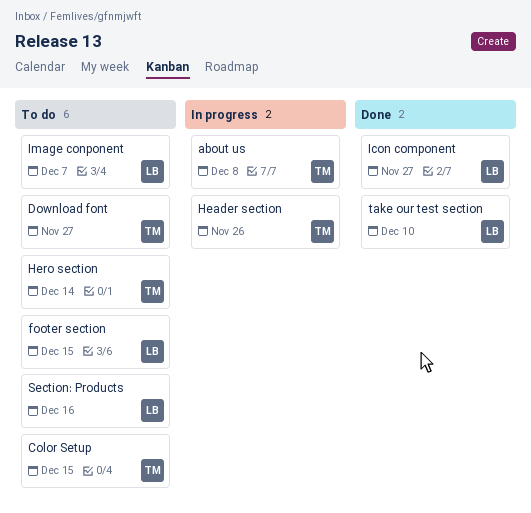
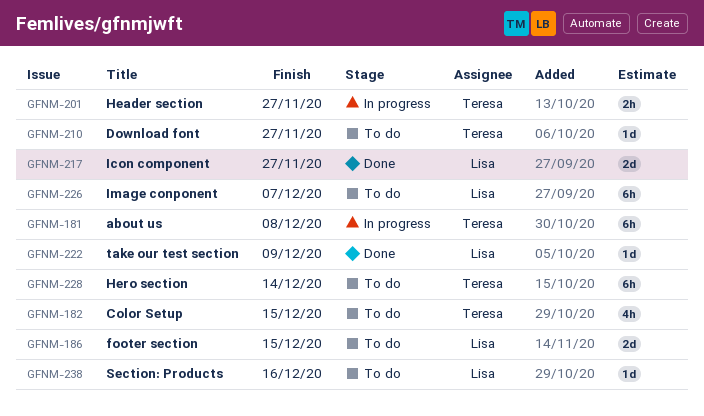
Header section, due: Nov 26 -> Nov 27
take our test section, due: Dec 10 -> Dec 9

